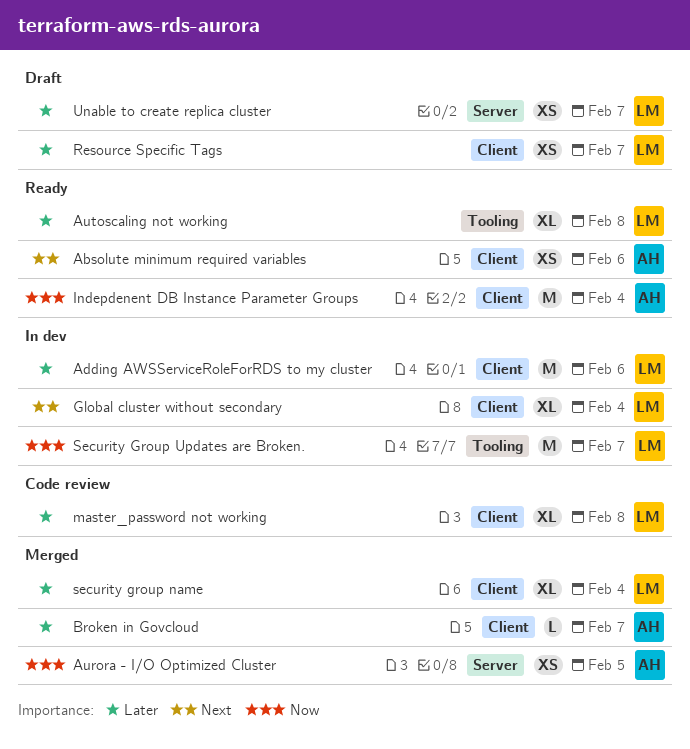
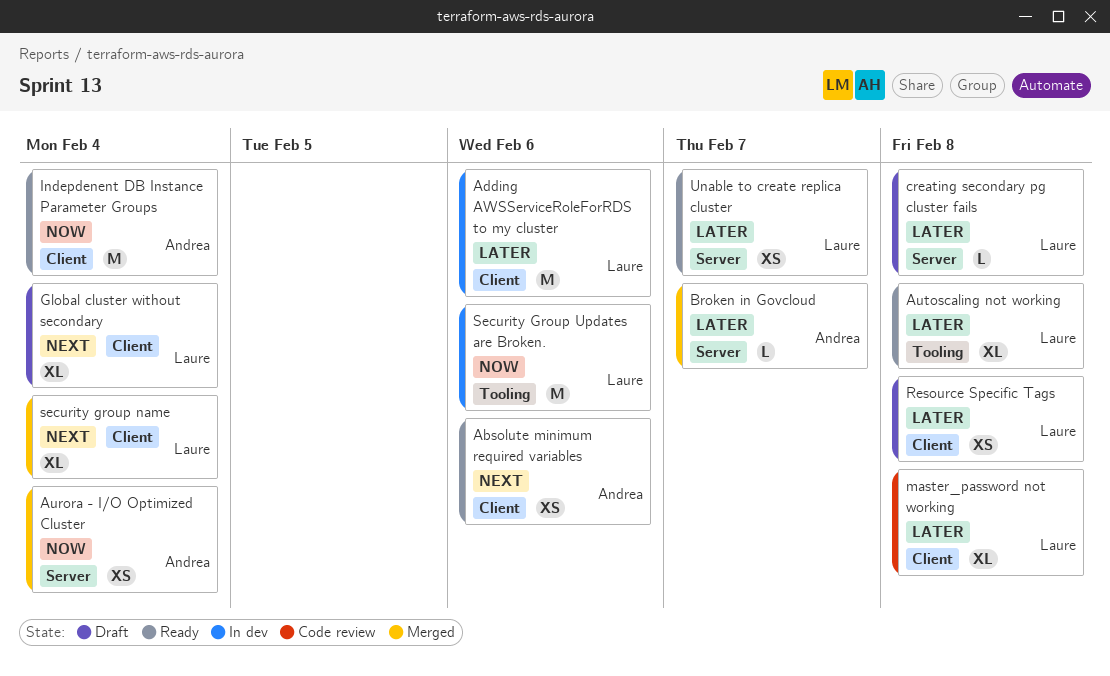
Aurora - I/O Optimized Cluster, due: Feb 5 -> Feb 4
Broken in Govcloud, label: Client -> Server
creating secondary pg cluster fails: none -> present
Global cluster without secondary, status: In dev -> Draft
Resource Specific Tags, due: Feb 7 -> Feb 8
security group name, priority: Later -> Next
Security Group Updates are Broken., due: Feb 7 -> Feb 6
Unable to create replica cluster, status: Draft -> Ready

